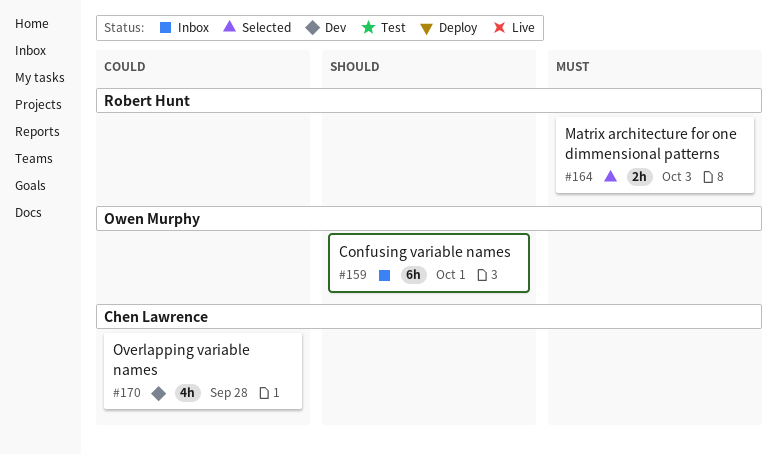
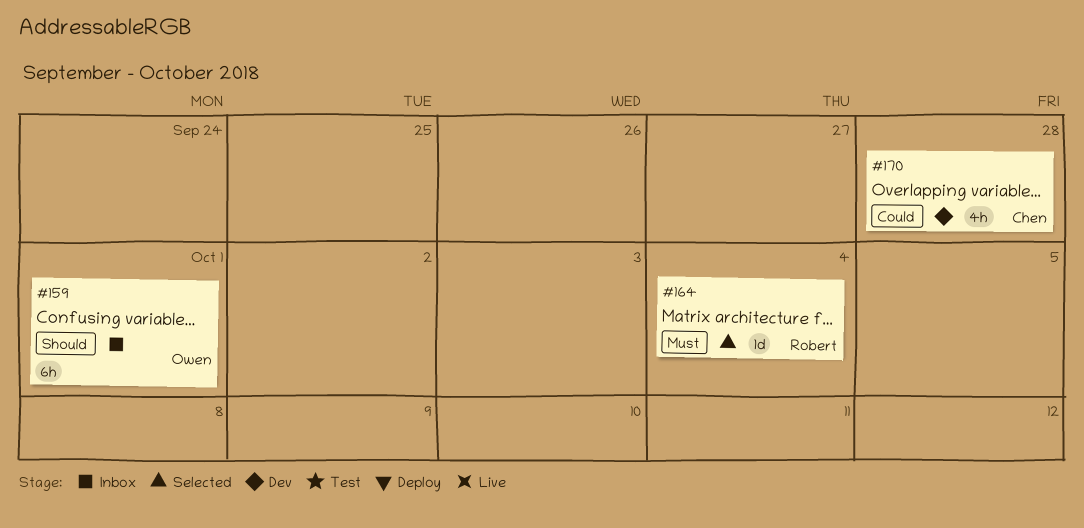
#164, estimate: 2h -> 1d
#164, due: Oct 3 -> Oct 4

